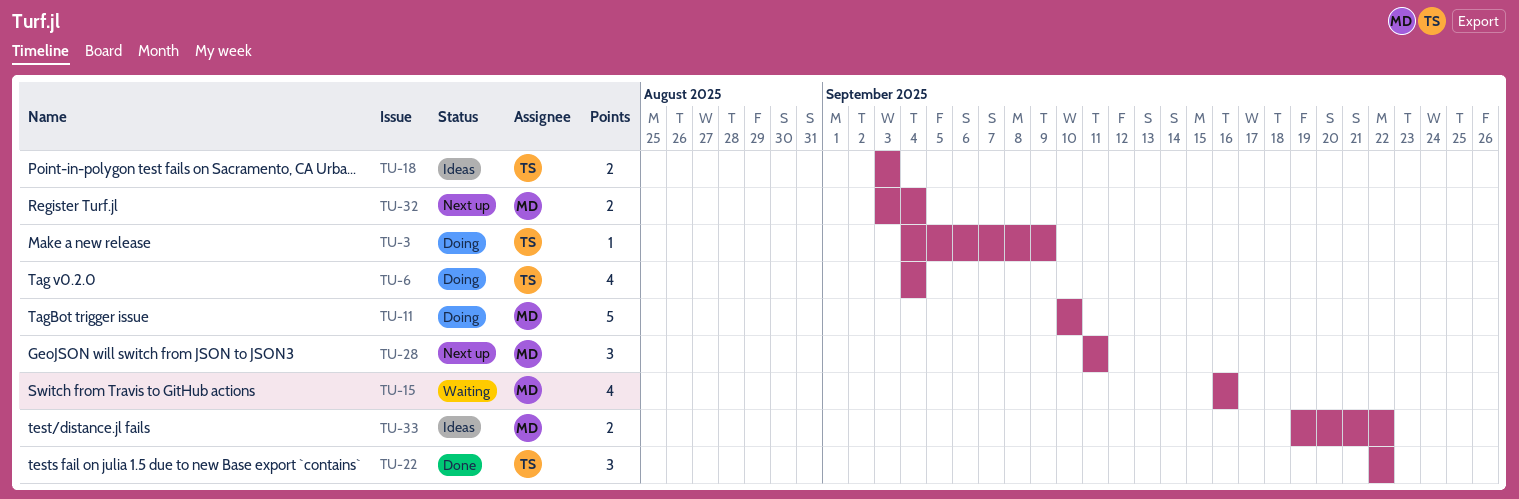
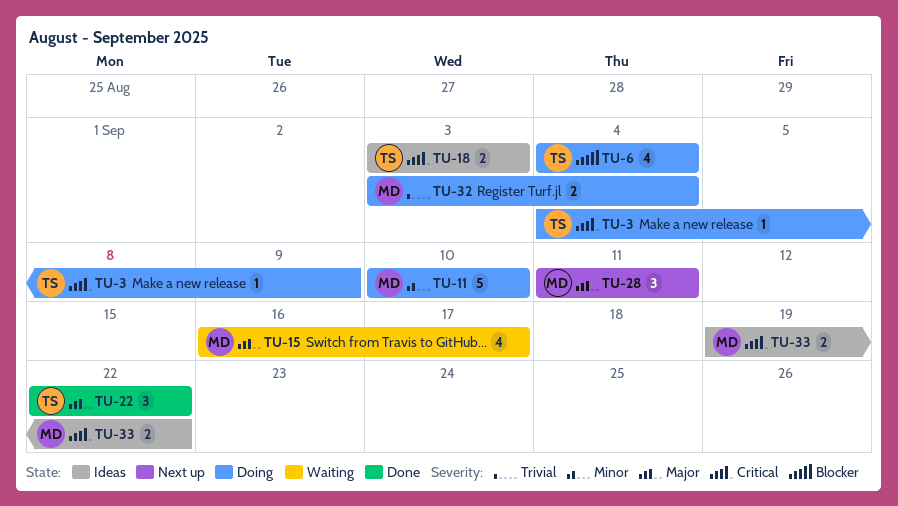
TU-15, due: Sep 16 -> Sep 17
TU-32, status: Next up -> Doing

